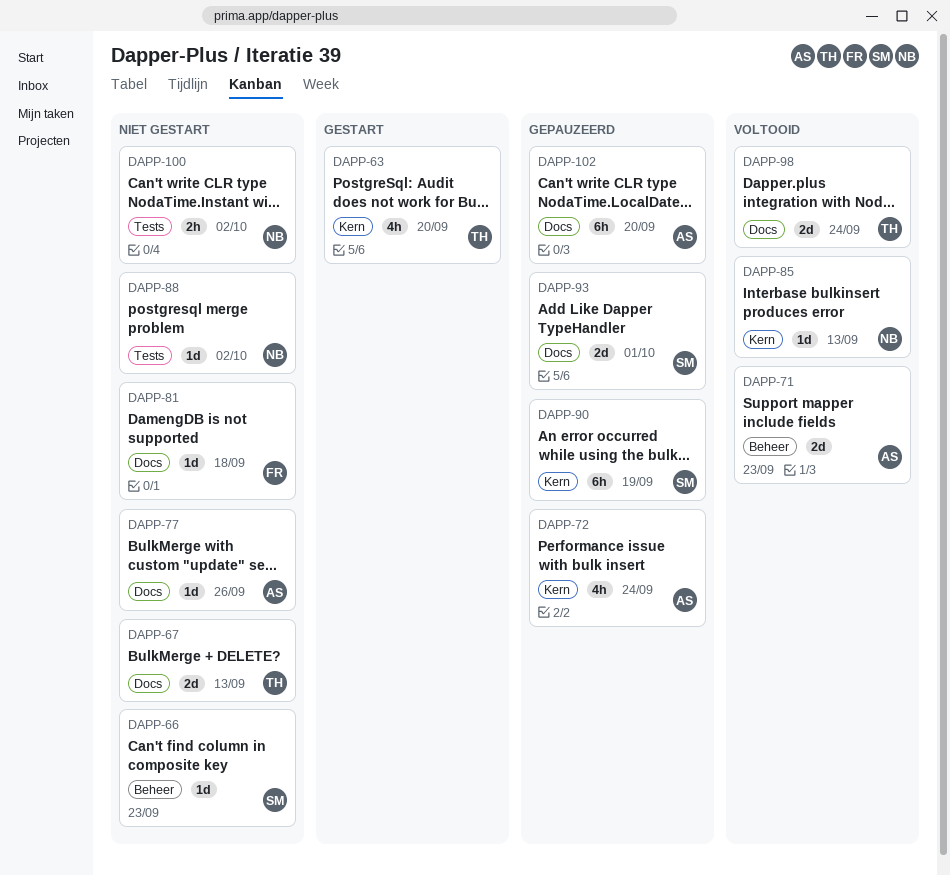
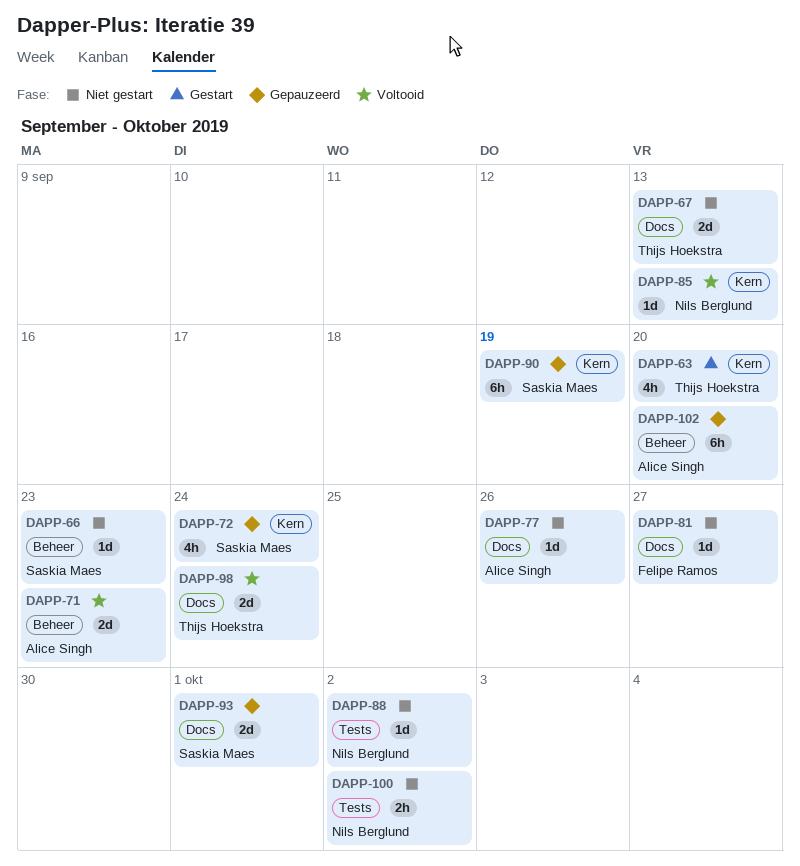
DAPP-72, owner: Alice Singh -> Saskia Maes
DAPP-81, due: Sep 18 -> Sep 27
DAPP-102, label: Docs -> Beheer

